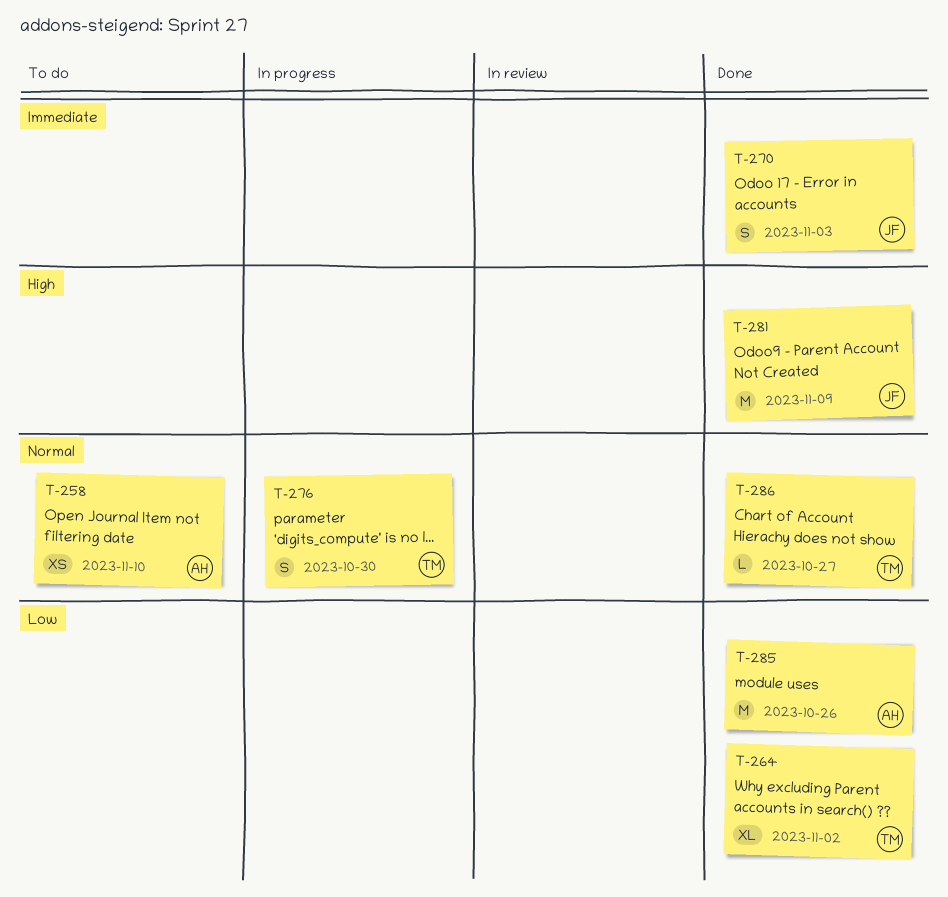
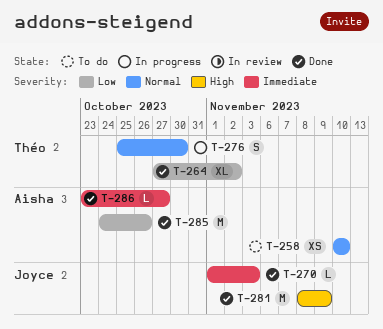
T-270, estimate: S -> L
T-286, owner: Théo -> Aisha
T-286, priority: Normal -> Immediate

